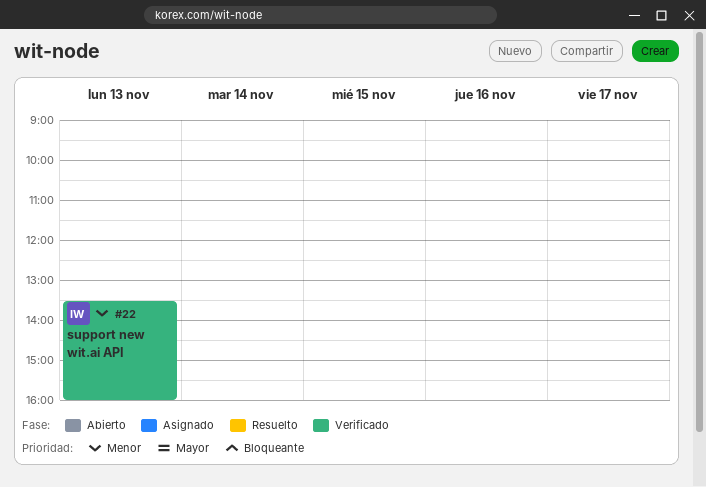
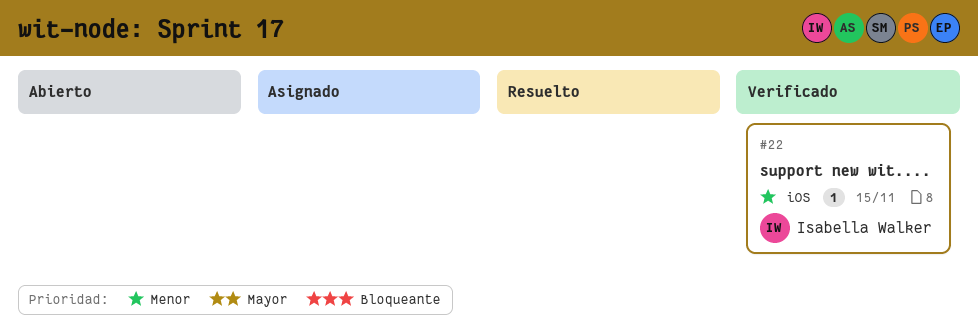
#22, day: Nov 13 -> Nov 15

